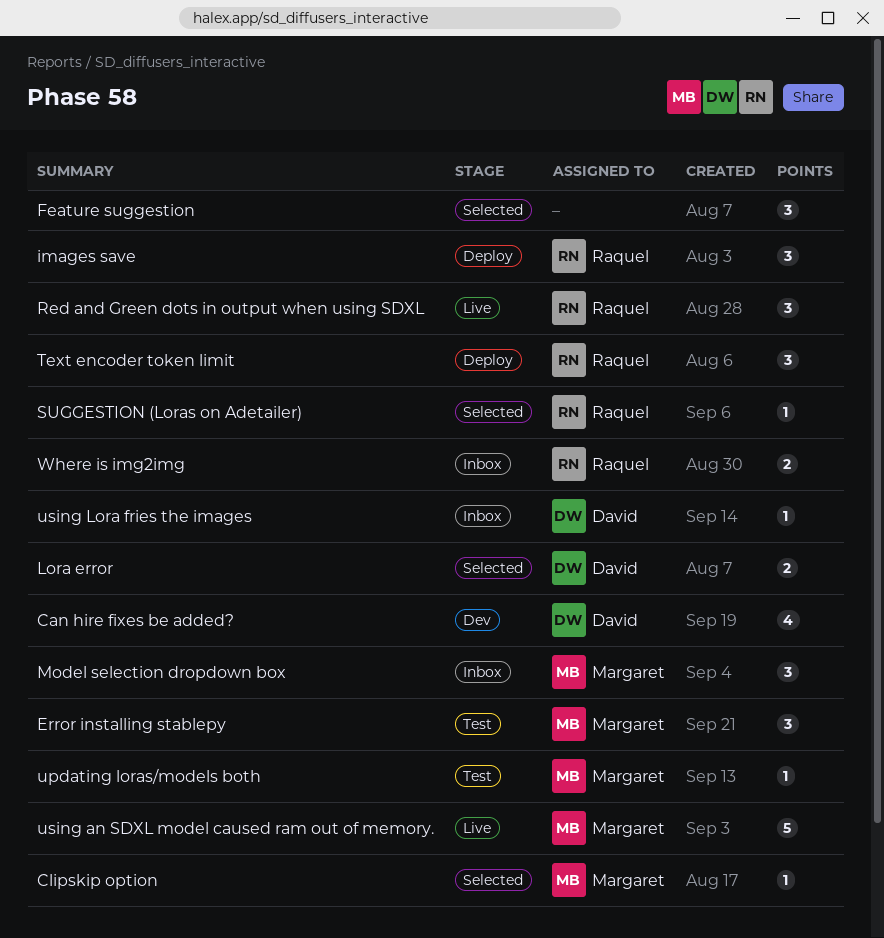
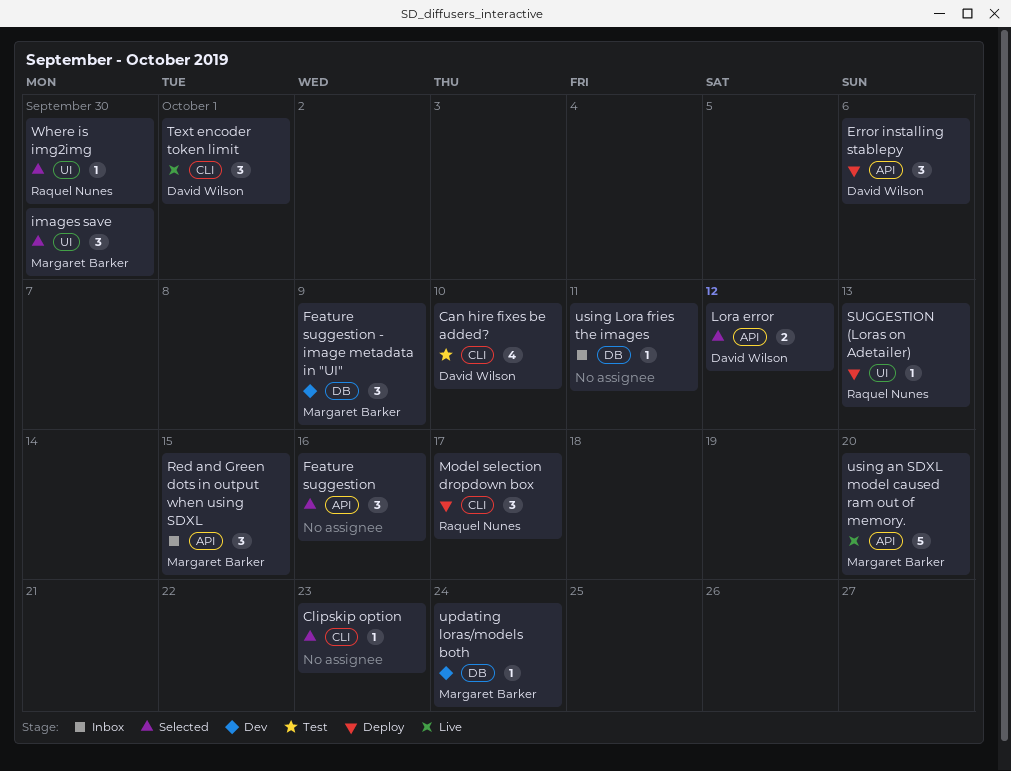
Can hire fixes be added?, status: Dev -> Test
Clipskip option, owner: Margaret Barker -> none
Error installing stablepy, status: Test -> Deploy
Error installing stablepy, owner: Margaret Barker -> David Wilson
Feature suggestion - image metadata in "UI": none -> present
images save, status: Deploy -> Selected
images save, owner: Raquel Nunes -> Margaret Barker
Model selection dropdown box, status: Inbox -> Deploy
Model selection dropdown box, owner: Margaret Barker -> Raquel Nunes
Red and Green dots in output when using SDXL, status: Live -> Inbox
Red and Green dots in output when using SDXL, owner: Raquel Nunes -> Margaret Barker
SUGGESTION (Loras on Adetailer), status: Selected -> Deploy
Text encoder token limit, status: Deploy -> Live
Text encoder token limit, owner: Raquel Nunes -> David Wilson
updating loras/models both, status: Test -> Dev
using Lora fries the images, owner: David Wilson -> none
Where is img2img, status: Inbox -> Selected
Where is img2img, estimate: 2 -> 1

